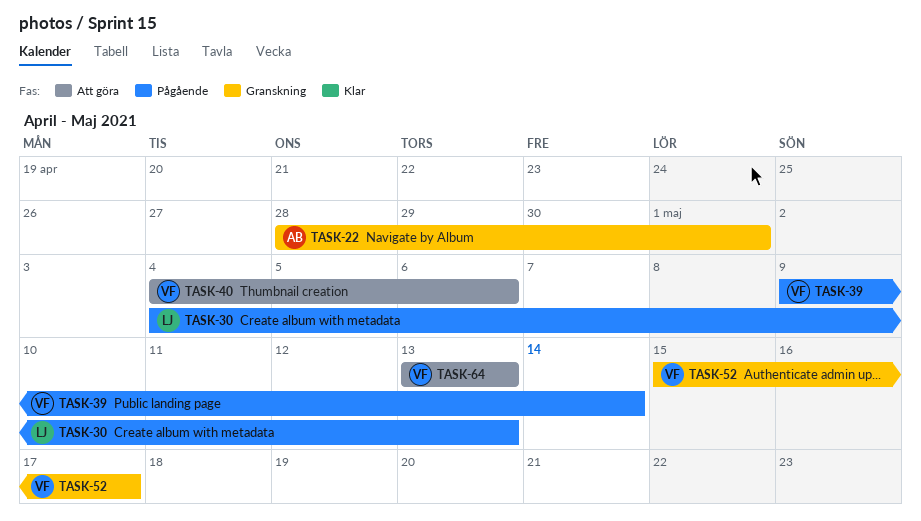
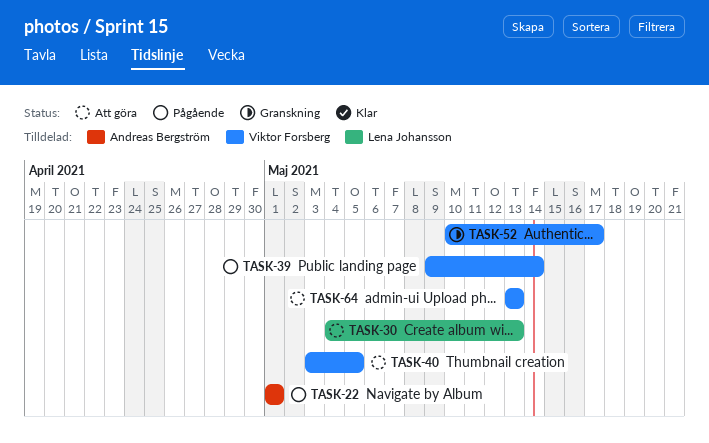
TASK-22, status: Granskning -> Pågående
TASK-22, start: Apr 28 -> May 1
TASK-30, status: Pågående -> Att göra
TASK-40, start: May 4 -> May 3
TASK-40, due: May 6 -> May 5
TASK-52, start: May 15 -> May 10

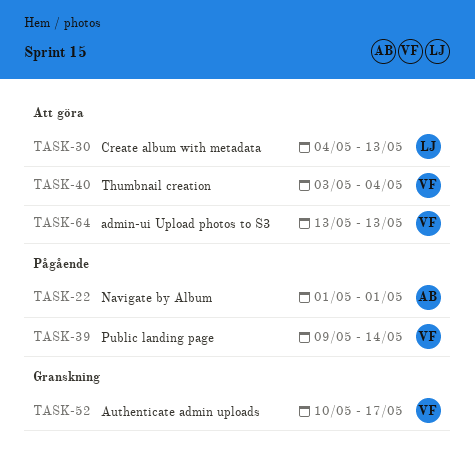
TASK-40, due: May 5 -> May 4

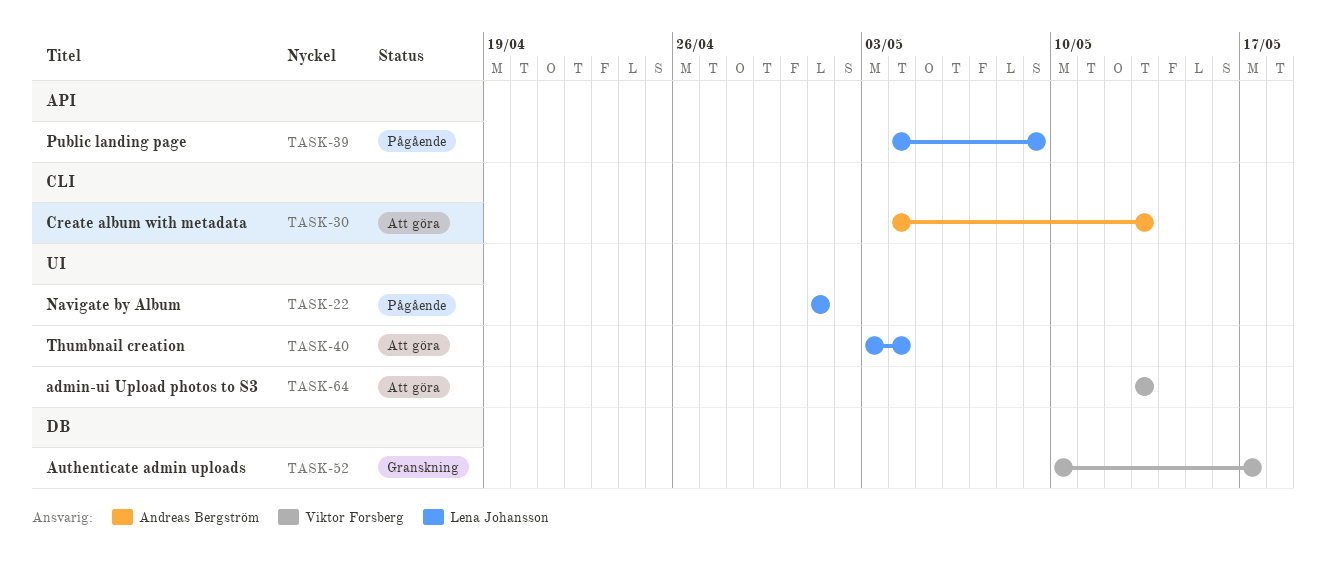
TASK-22, owner: Andreas Bergström -> Lena Johansson
TASK-30, owner: Lena Johansson -> Andreas Bergström
TASK-39, owner: Viktor Forsberg -> Lena Johansson
TASK-39, start: May 9 -> May 4
TASK-39, due: May 14 -> May 9
TASK-40, owner: Viktor Forsberg -> Lena Johansson

